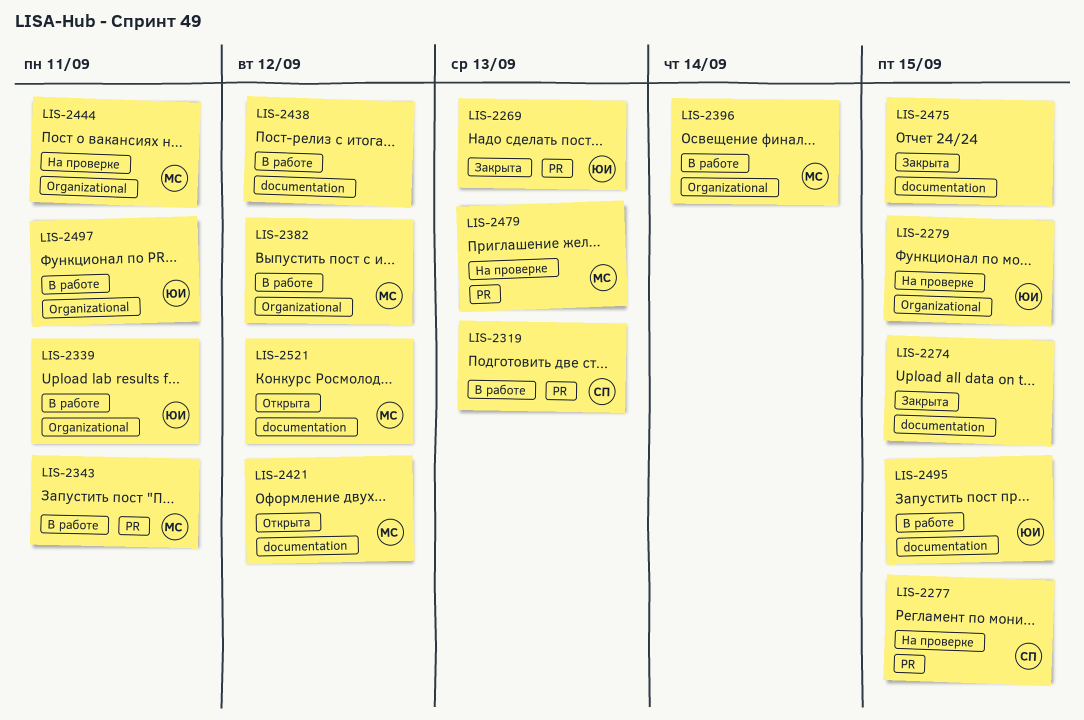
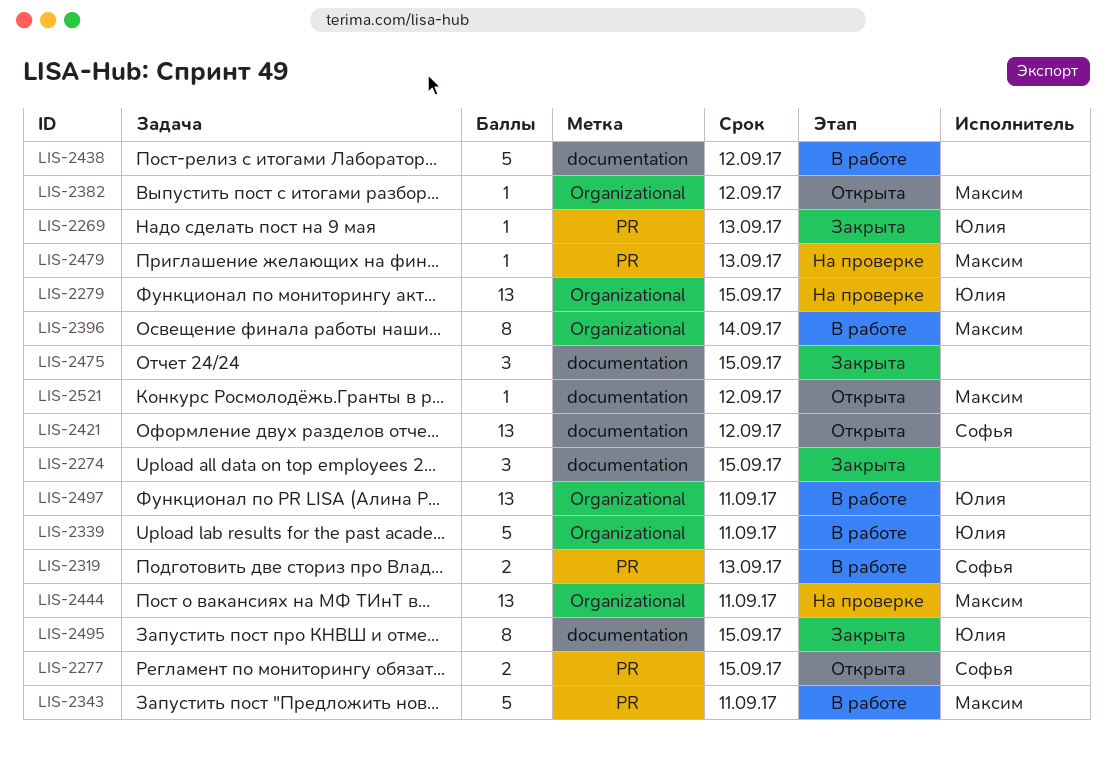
LIS-2277, status: На проверке -> Открыта
LIS-2382, status: В работе -> Открыта
LIS-2421, owner: Максим -> Софья
LIS-2495, status: В работе -> Закрыта

